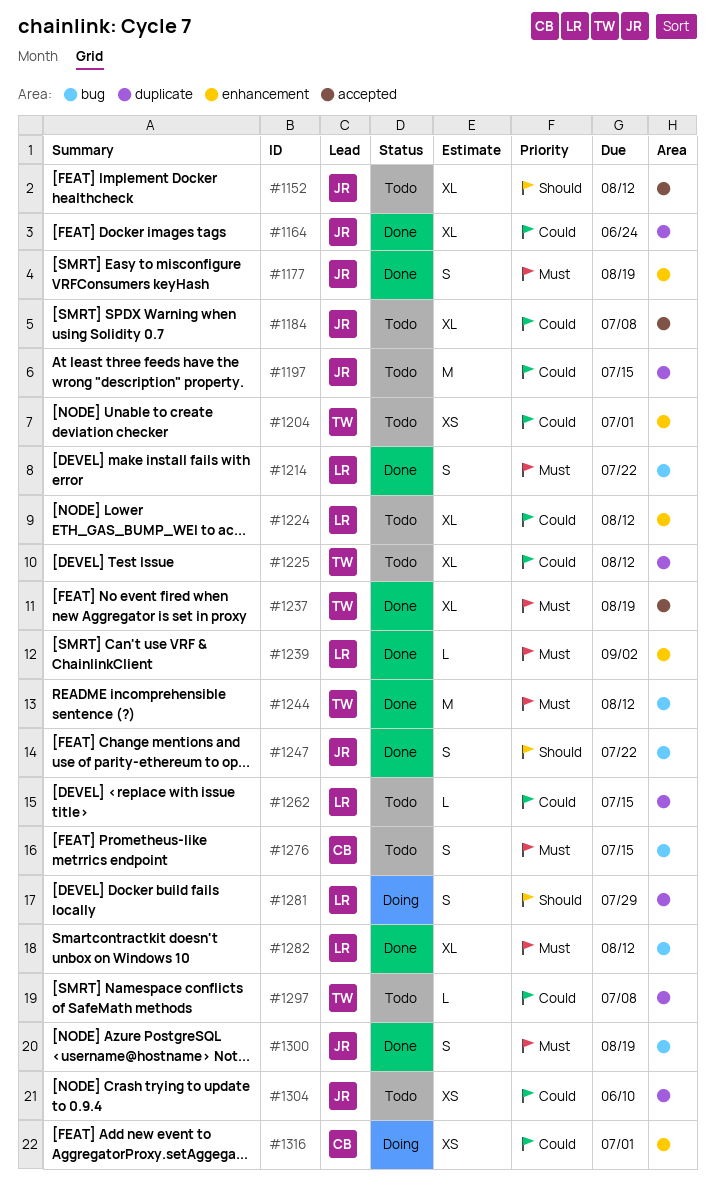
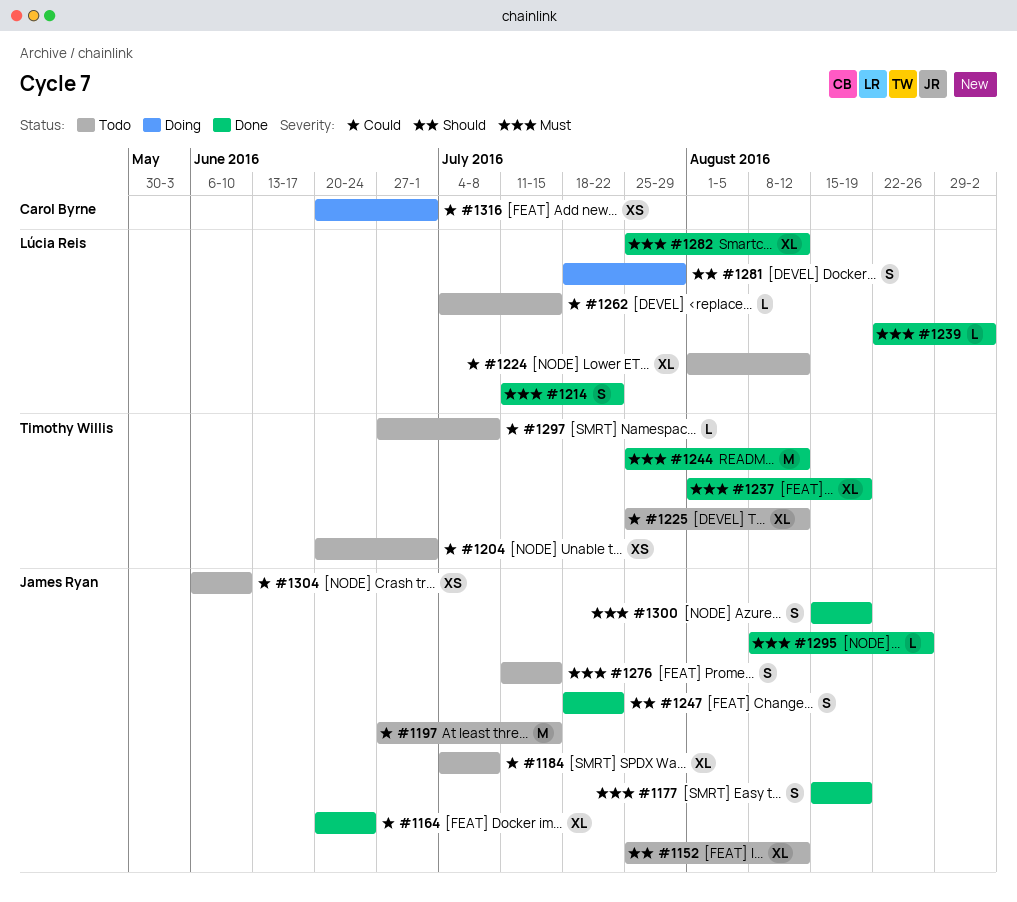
#1276, owner: Carol Byrne -> James Ryan
#1295: none -> present

